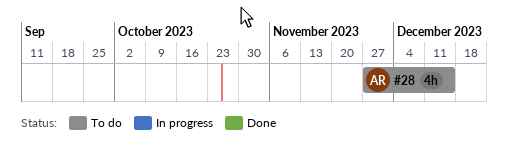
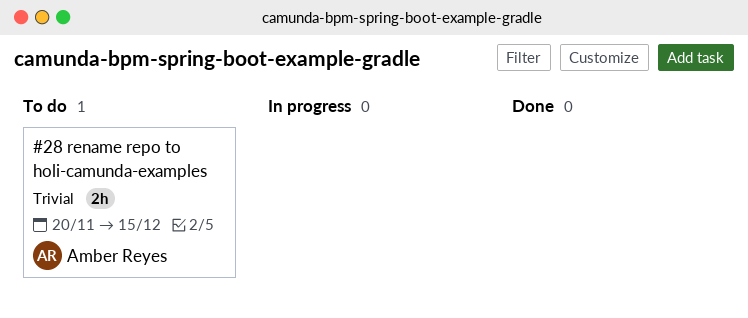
#28, estimate: 4h -> 2h
#28, start: Nov 27 -> Nov 20

